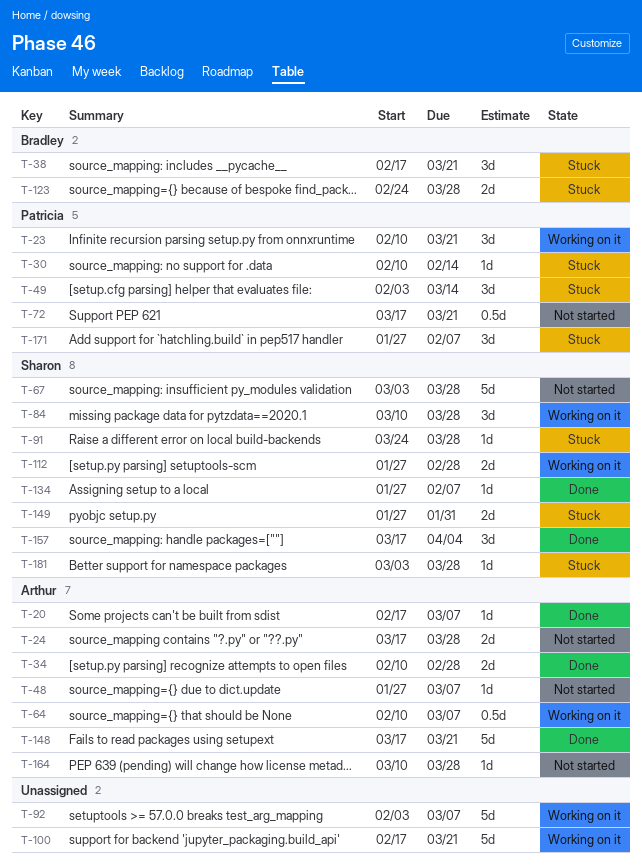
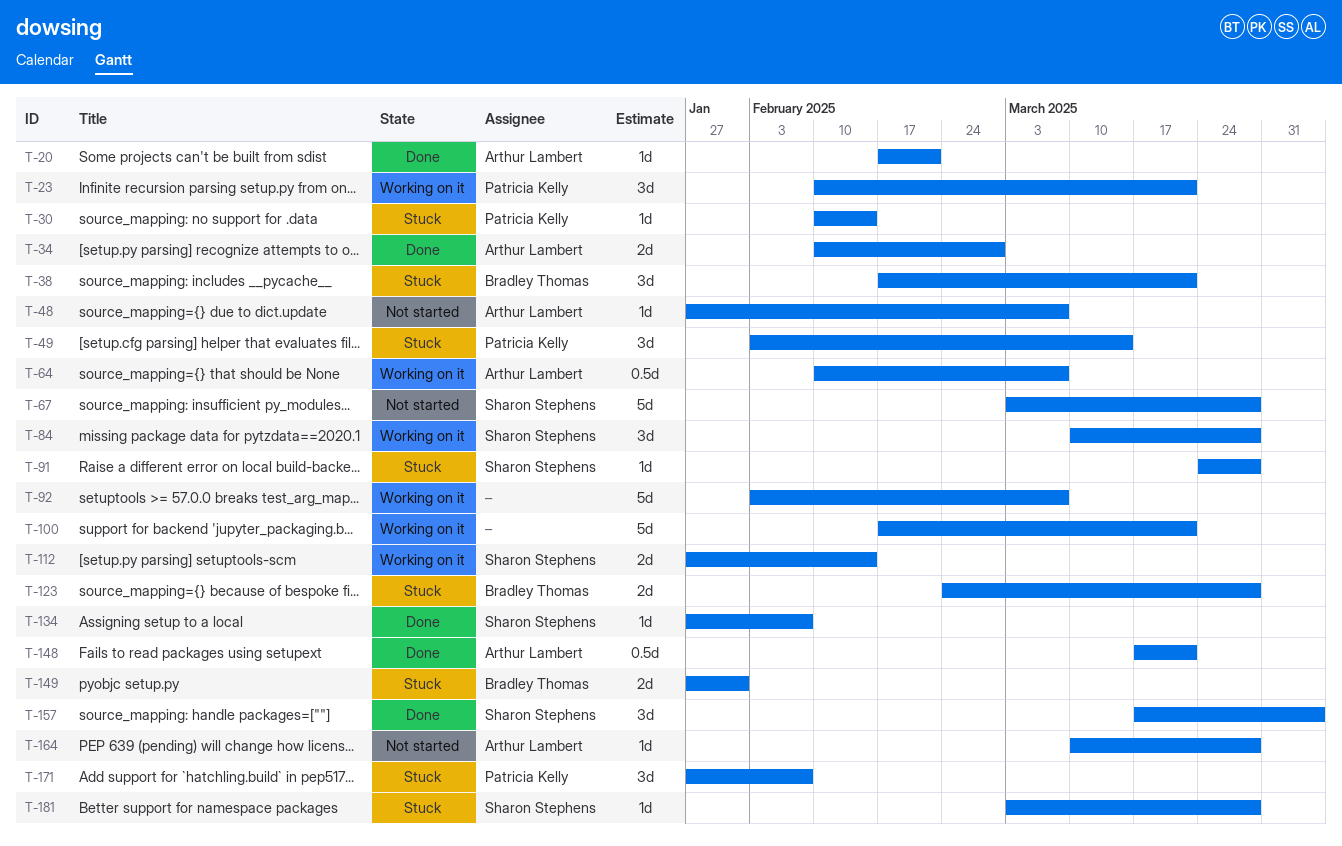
T-20, due: Mar 7 -> Feb 21
T-24: present -> none
T-72: present -> none
T-112, due: Feb 28 -> Feb 14
T-148, estimate: 5d -> 0.5d
T-149, owner: Sharon Stephens -> Bradley Thomas

